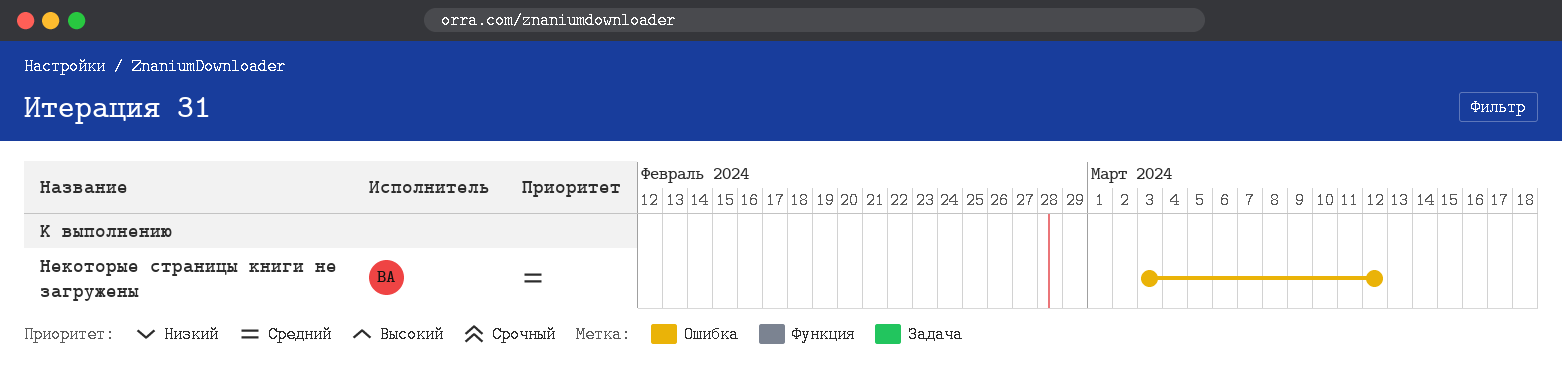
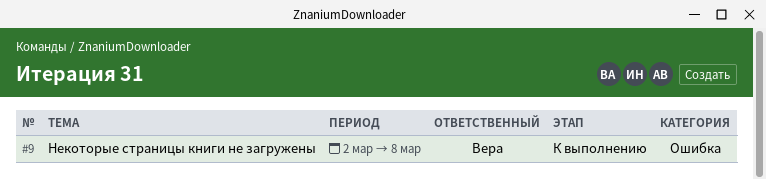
Некоторые страницы книги не загружены, start: Mar 3 -> Mar 2
Некоторые страницы книги не загружены, due: Mar 12 -> Mar 8

